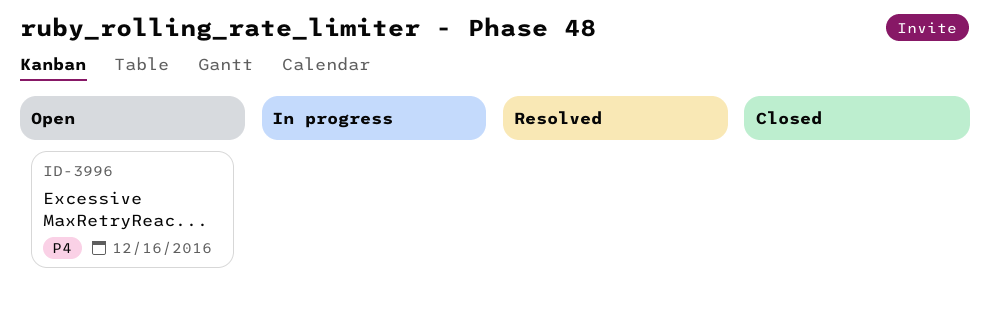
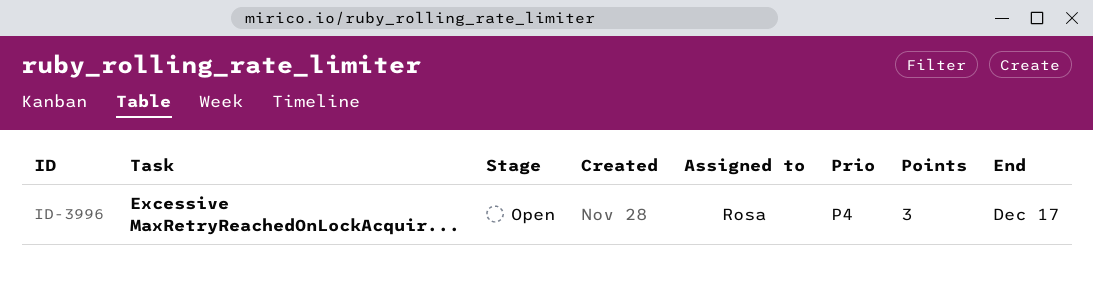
ID-3996, due: Dec 16 -> Dec 17

